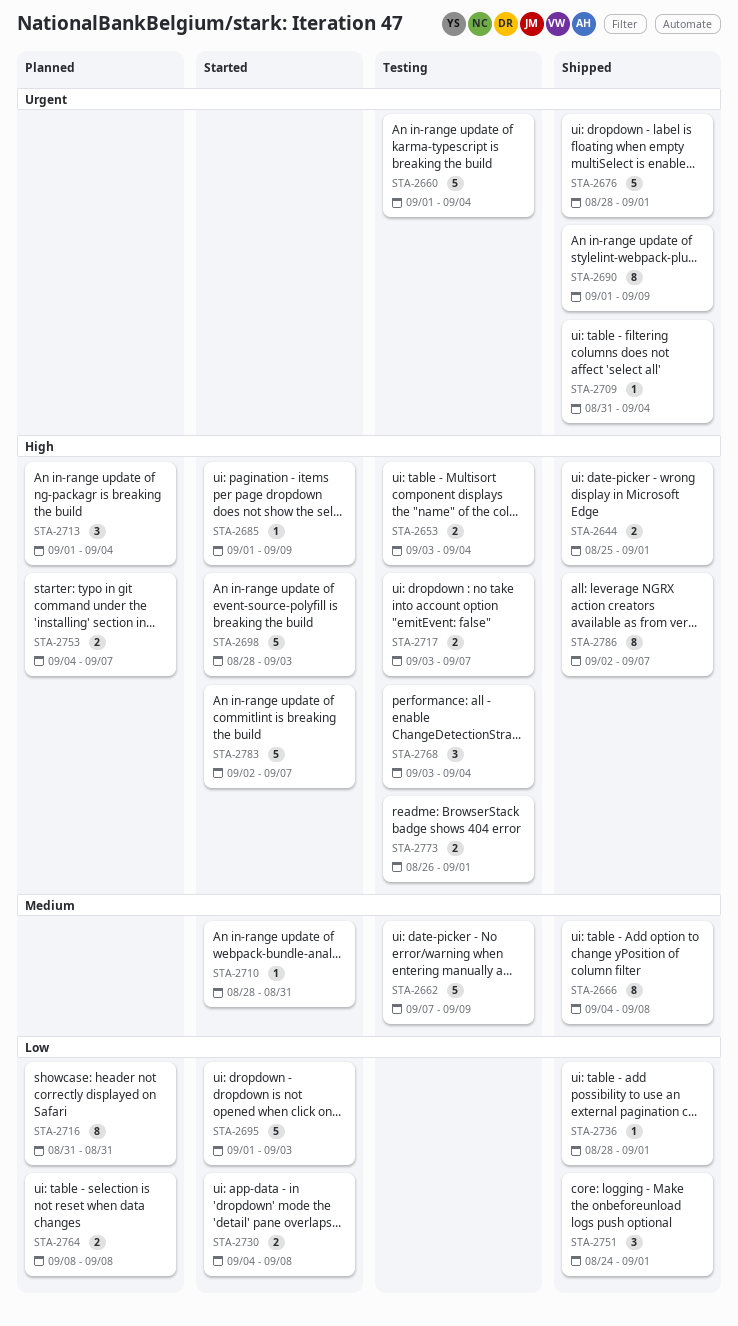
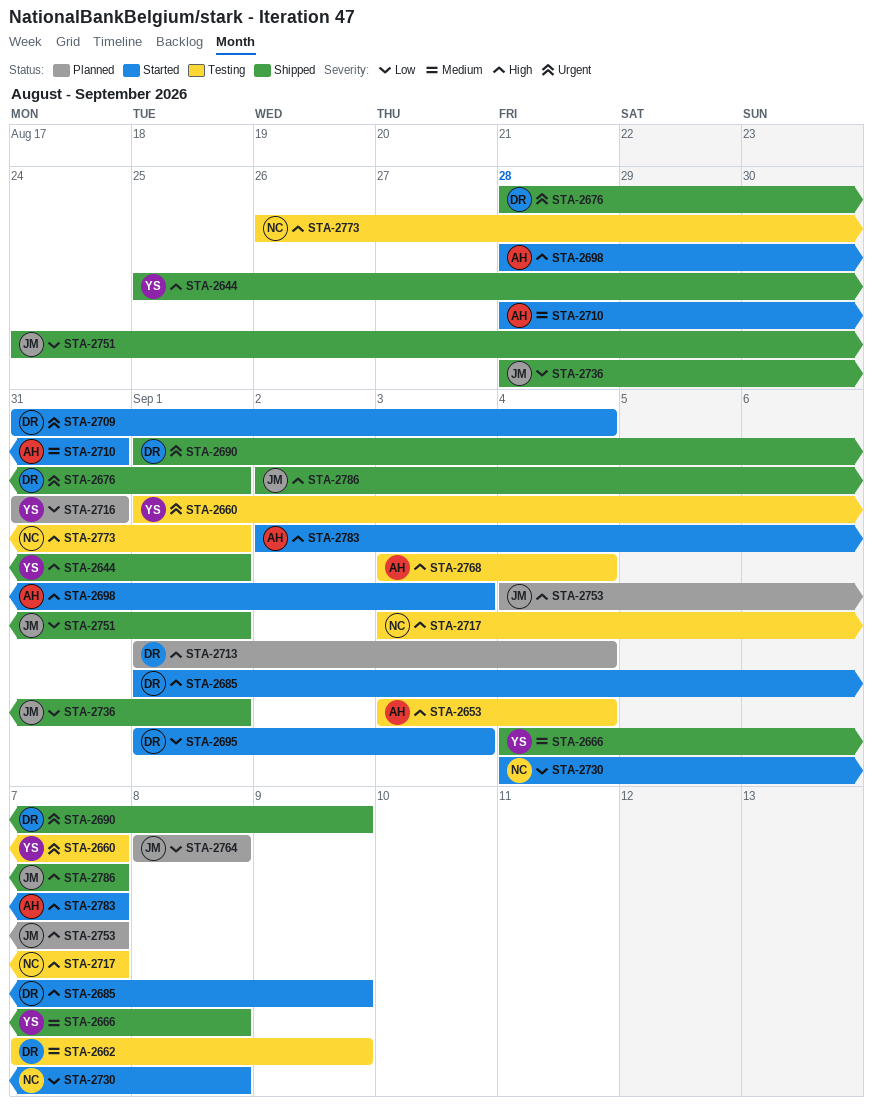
STA-2660, due: Sep 4 -> Sep 7
STA-2709, status: Shipped -> Started

